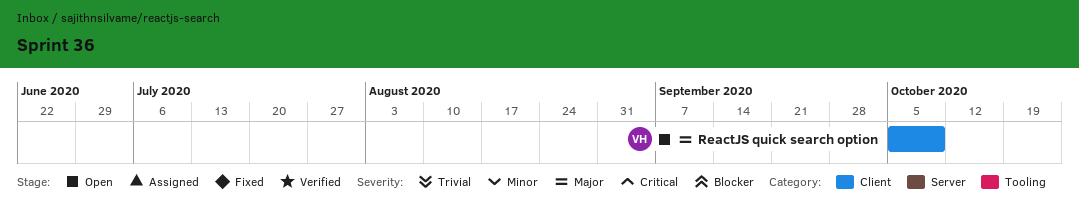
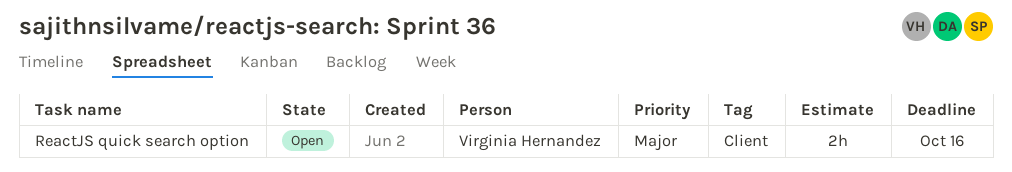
ReactJS quick search option, due: Oct 9 -> Oct 16

